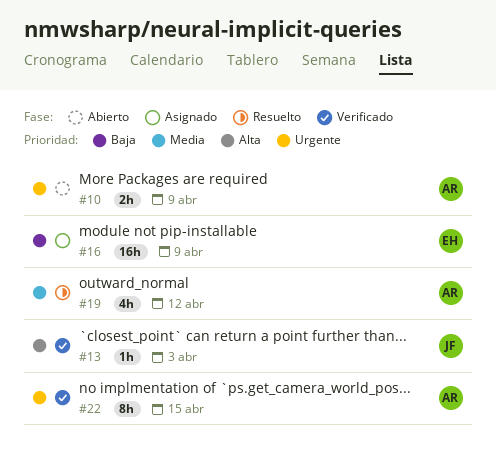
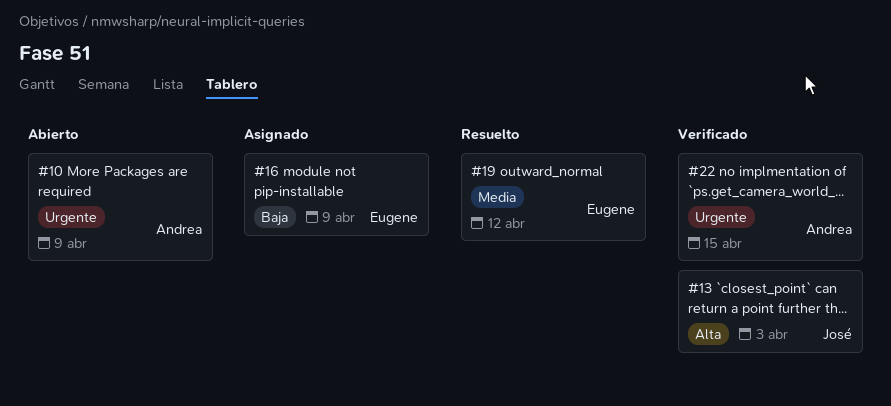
#19, owner: Andrea -> Eugene

